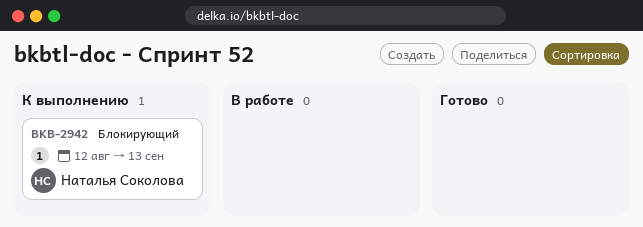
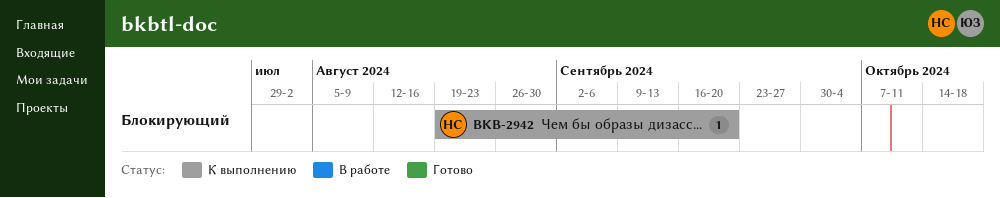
BKB-2942, start: Aug 12 -> Aug 19
BKB-2942, due: Sep 13 -> Sep 20

